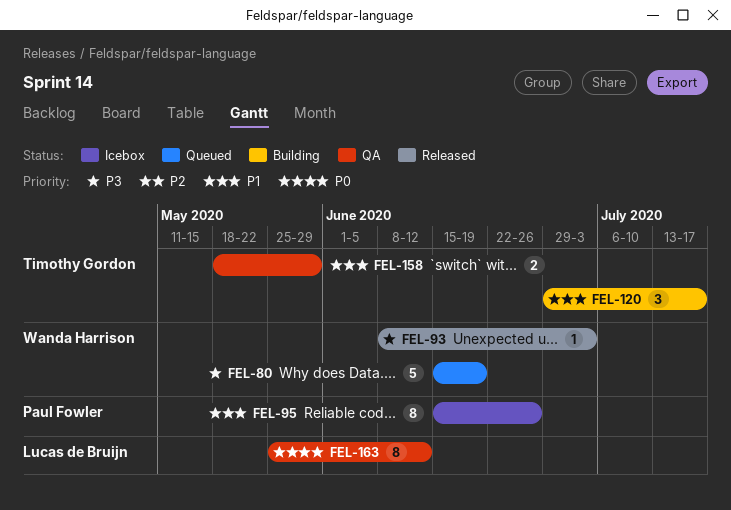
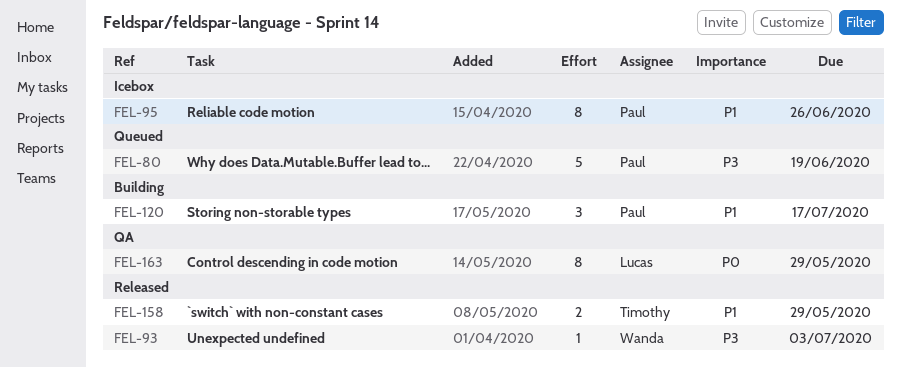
FEL-80, owner: Wanda Harrison -> Paul Fowler
FEL-120, owner: Timothy Gordon -> Paul Fowler
FEL-158, status: QA -> Released
FEL-163, due: Jun 12 -> May 29

